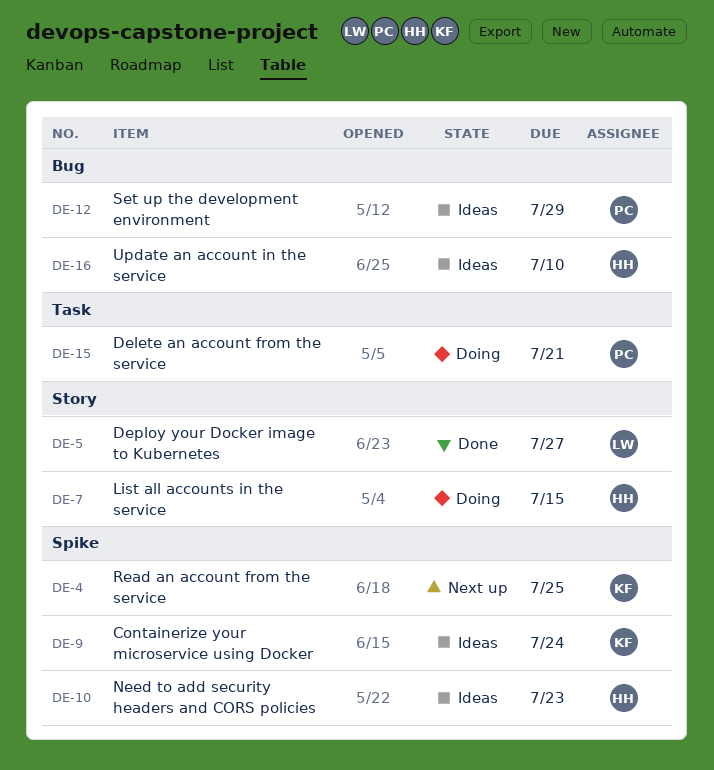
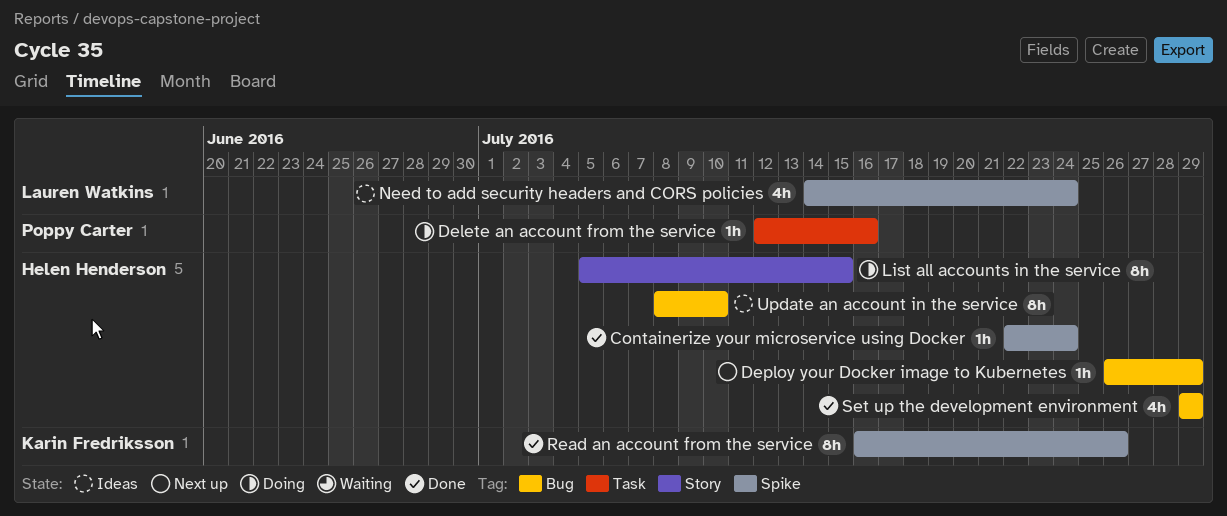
Containerize your microservice using Docker, status: Ideas -> Done
Containerize your microservice using Docker, owner: Karin Fredriksson -> Helen Henderson
Delete an account from the service, due: Jul 21 -> Jul 16
Deploy your Docker image to Kubernetes, status: Done -> Next up
Deploy your Docker image to Kubernetes, owner: Lauren Watkins -> Helen Henderson
Deploy your Docker image to Kubernetes, label: Story -> Bug
Deploy your Docker image to Kubernetes, due: Jul 27 -> Jul 29
Need to add security headers and CORS policies, owner: Helen Henderson -> Lauren Watkins
Need to add security headers and CORS policies, due: Jul 23 -> Jul 24
Read an account from the service, status: Next up -> Done
Read an account from the service, due: Jul 25 -> Jul 26
Set up the development environment, status: Ideas -> Done
Set up the development environment, owner: Poppy Carter -> Helen Henderson

